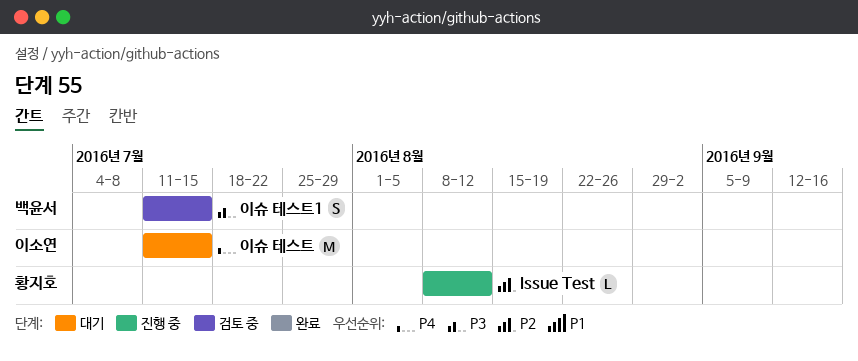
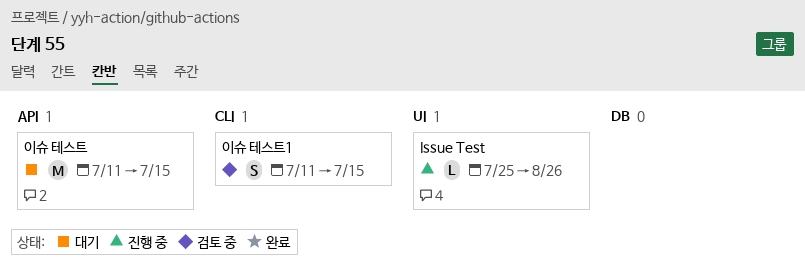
Issue Test, start: Aug 8 -> Jul 25
Issue Test, due: Aug 12 -> Aug 26

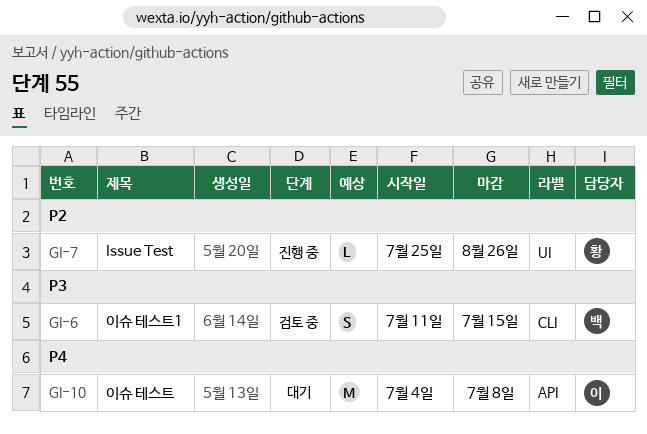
이슈 테스트, start: Jul 11 -> Jul 4
이슈 테스트, due: Jul 15 -> Jul 8

